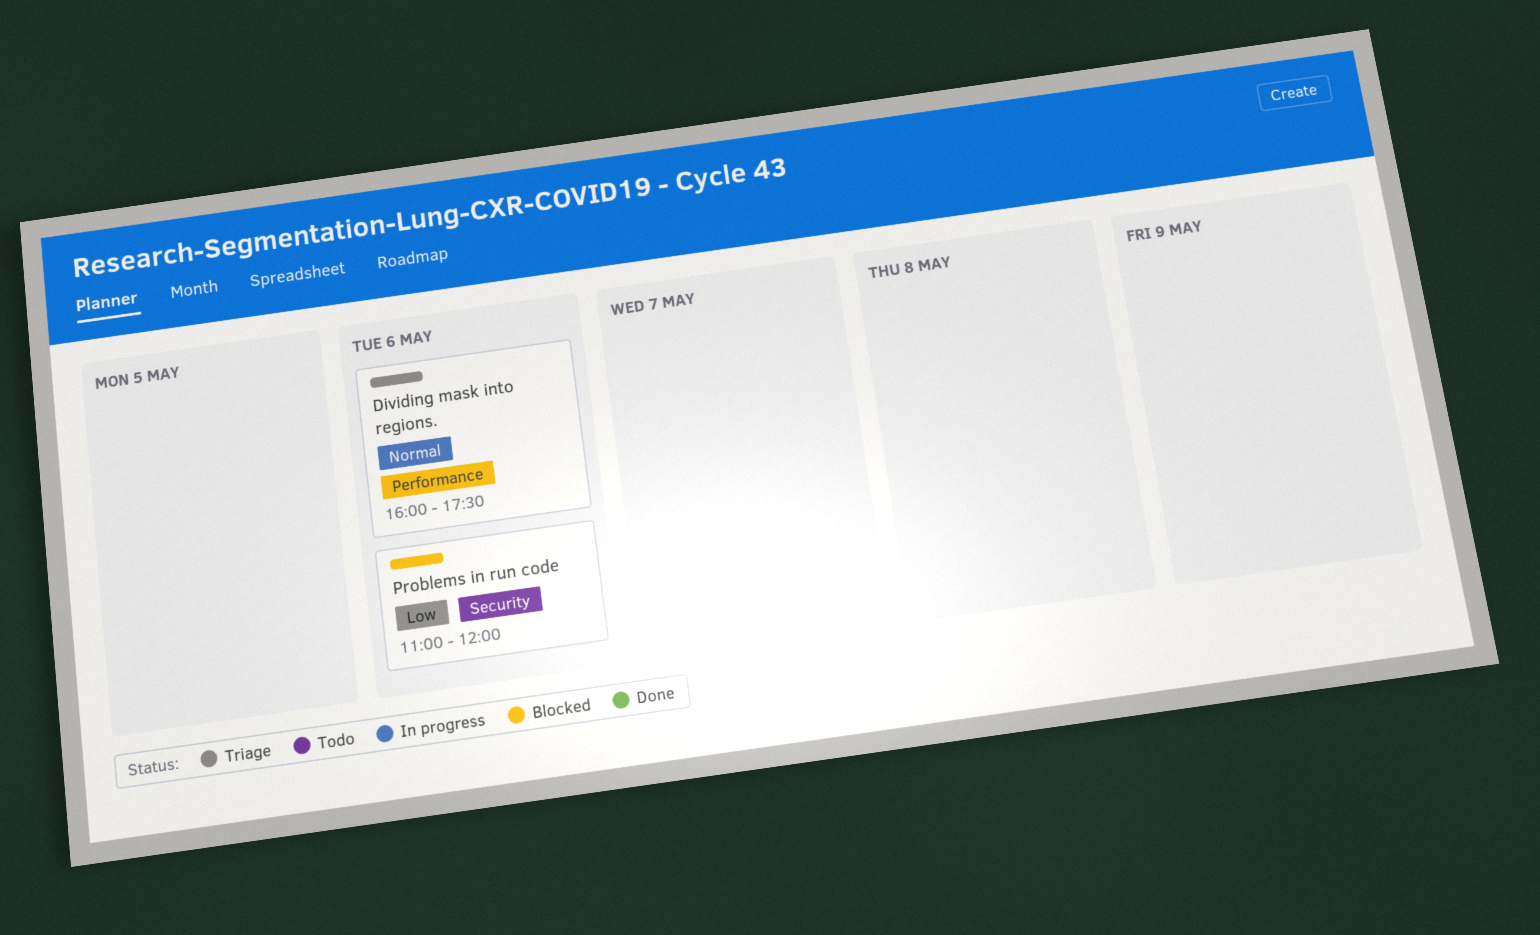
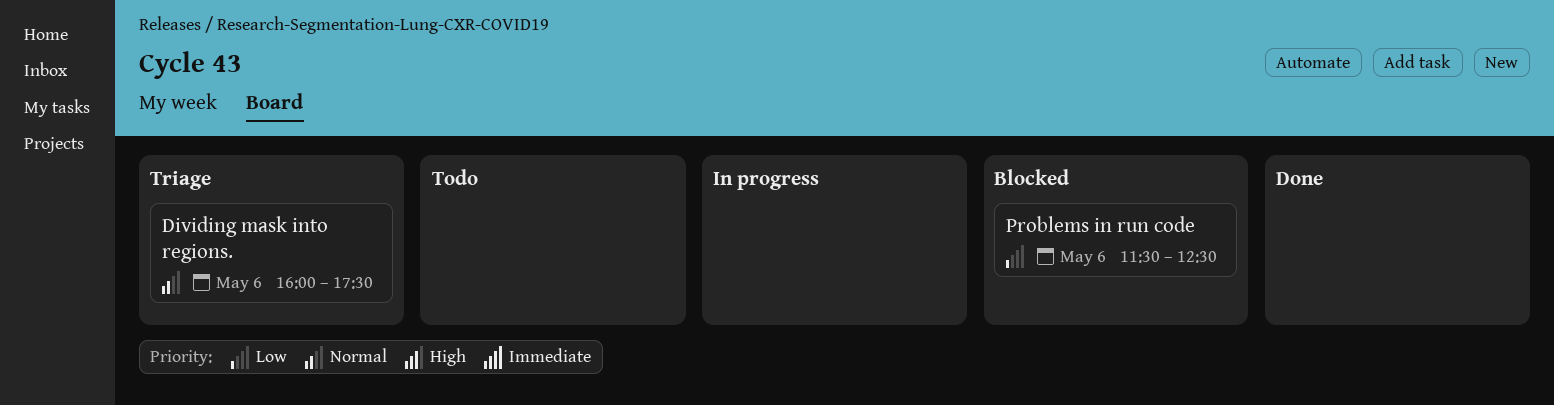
Problems in run code, begins: 11:00 -> 11:30
Problems in run code, ends: 12:00 -> 12:30

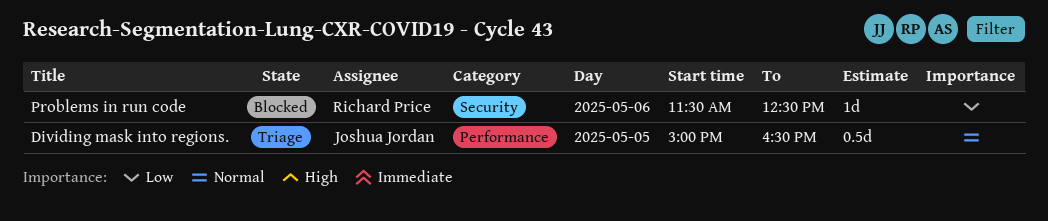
Dividing mask into regions., day: May 6 -> May 5
Dividing mask into regions., begins: 16:00 -> 15:00
Dividing mask into regions., ends: 17:30 -> 16:30

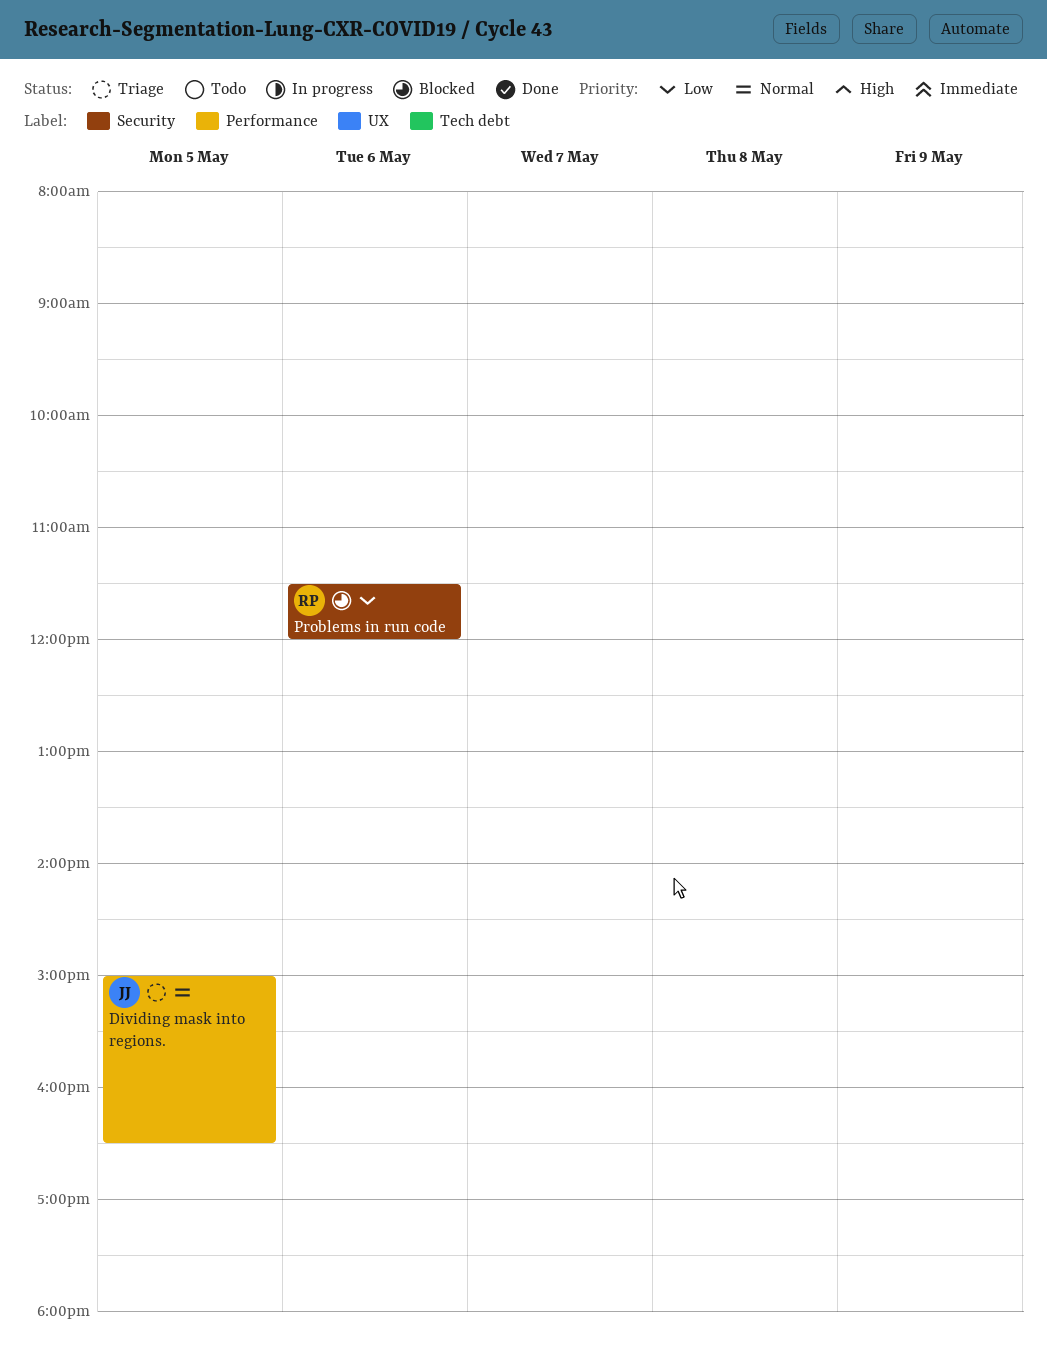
Problems in run code, ends: 12:30 -> 12:00

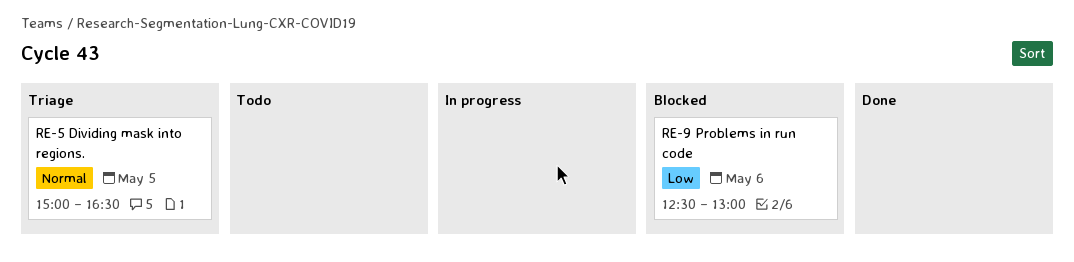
Problems in run code, begins: 11:30 -> 12:30
Problems in run code, ends: 12:00 -> 13:00

